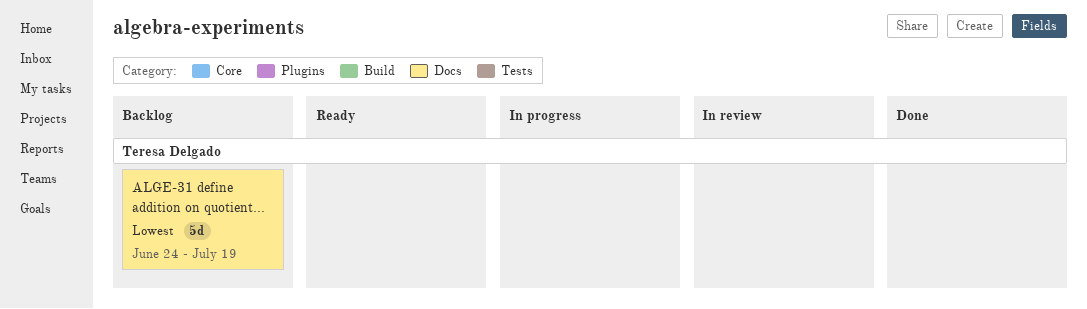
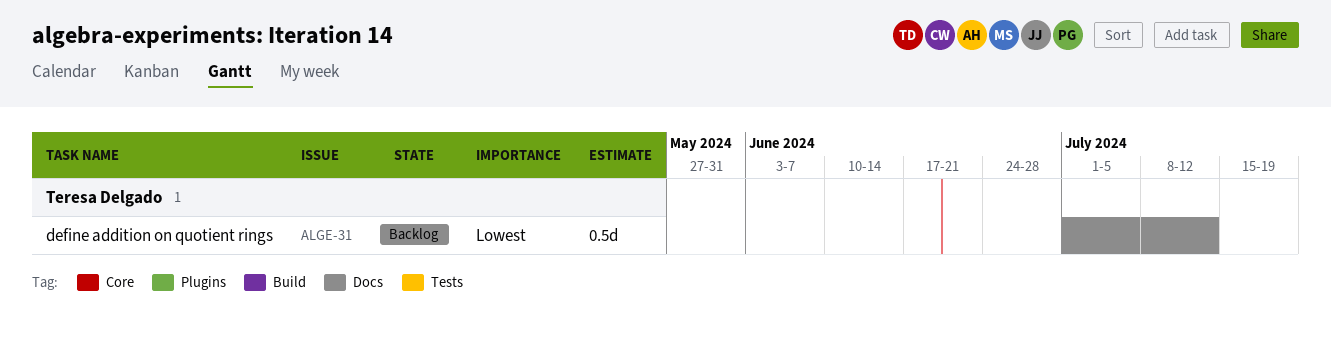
ALGE-31, estimate: 5d -> 0.5d
ALGE-31, start: Jun 24 -> Jul 1
ALGE-31, due: Jul 19 -> Jul 12

